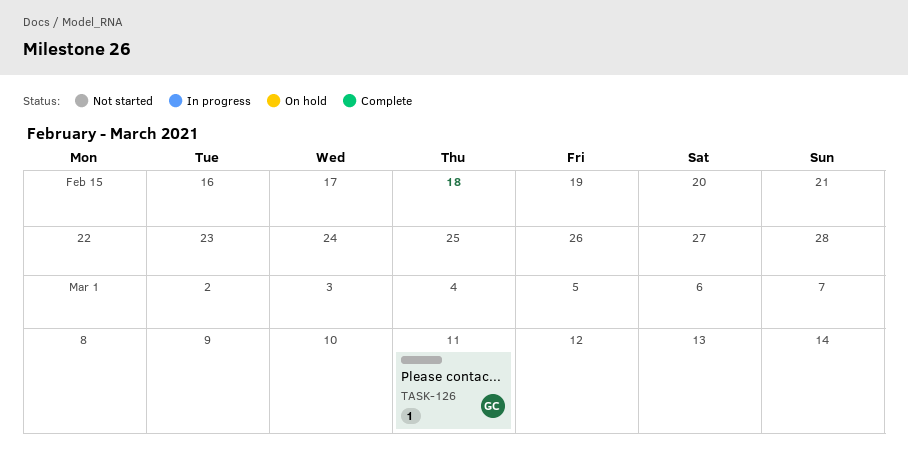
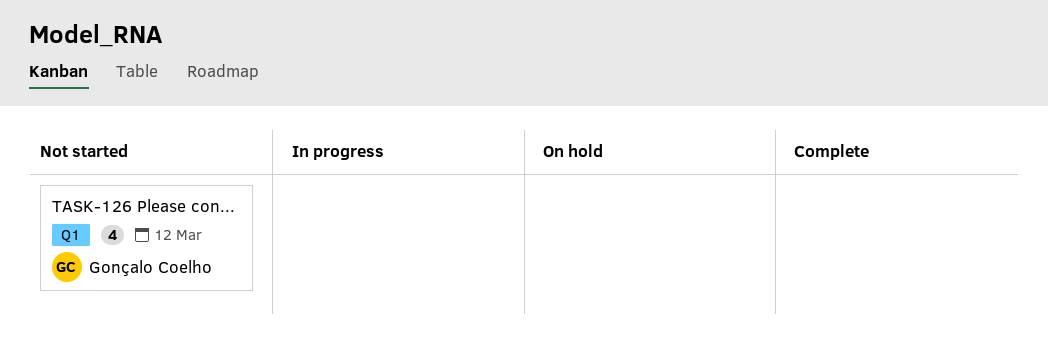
TASK-126, estimate: 1 -> 4
TASK-126, due: Mar 11 -> Mar 12

